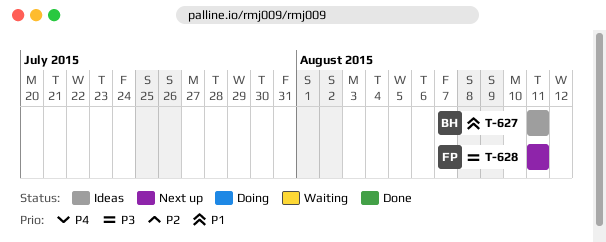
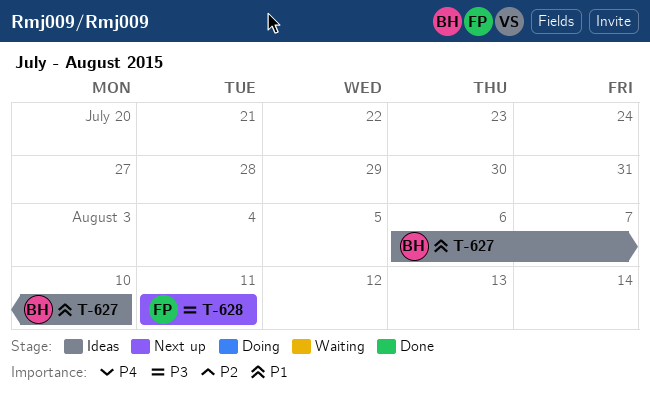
T-627, start: Aug 11 -> Aug 6
T-627, due: Aug 11 -> Aug 10

